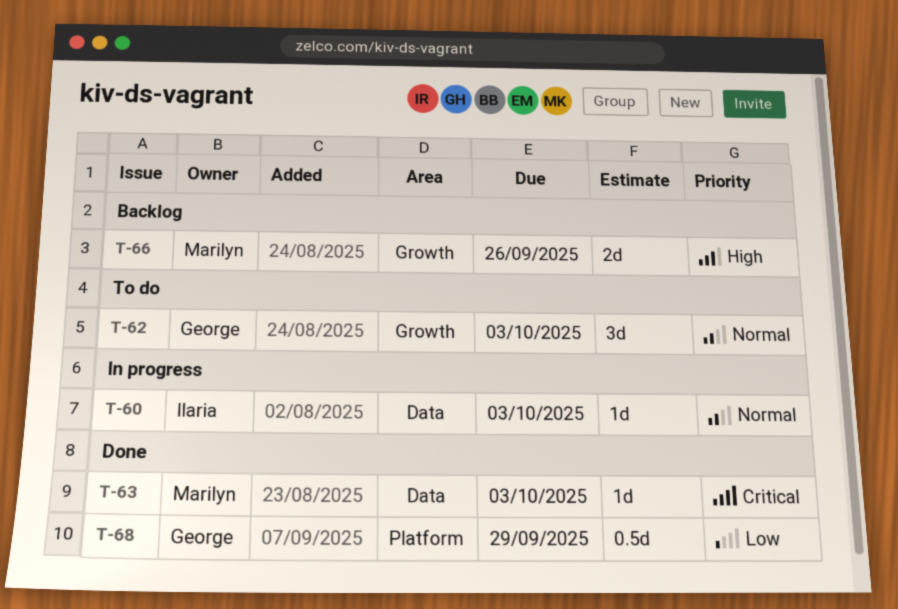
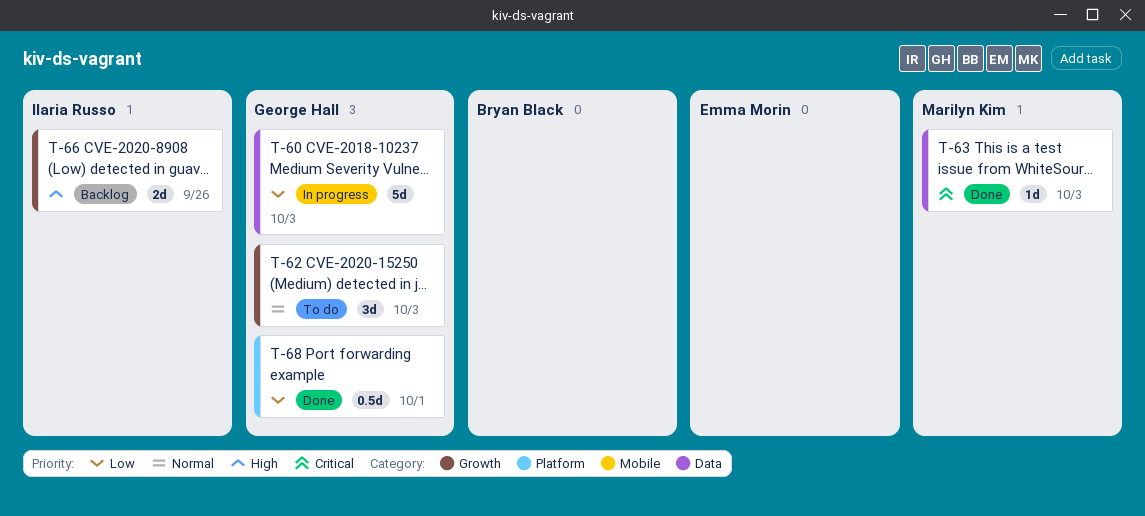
T-60, owner: Ilaria Russo -> George Hall
T-60, priority: Normal -> Low
T-60, estimate: 1d -> 5d
T-66, owner: Marilyn Kim -> Ilaria Russo
T-68, due: Sep 29 -> Oct 1

